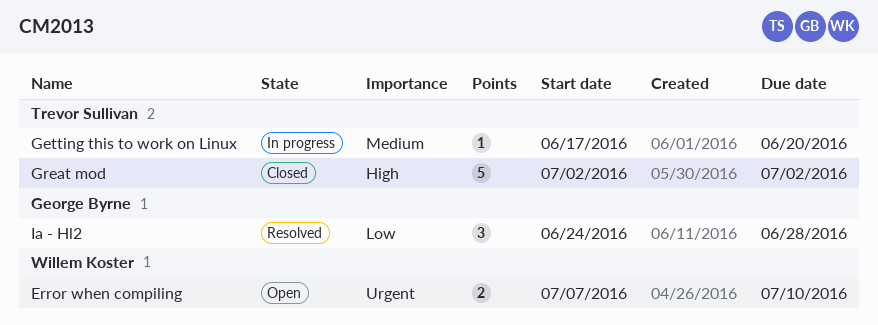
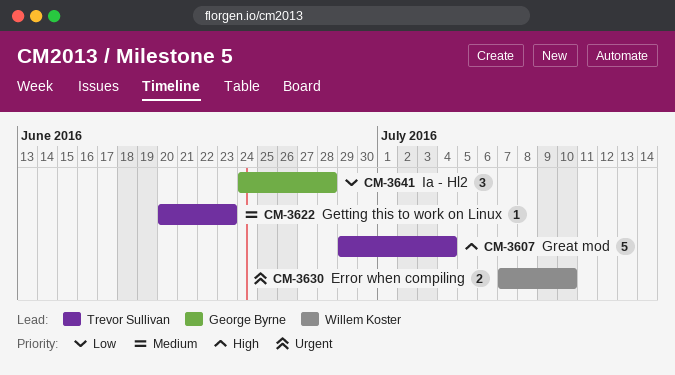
Getting this to work on Linux, start: Jun 17 -> Jun 20
Getting this to work on Linux, due: Jun 20 -> Jun 23
Great mod, start: Jul 2 -> Jun 29
Great mod, due: Jul 2 -> Jul 4

